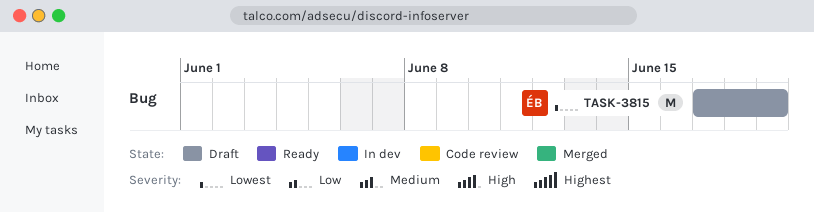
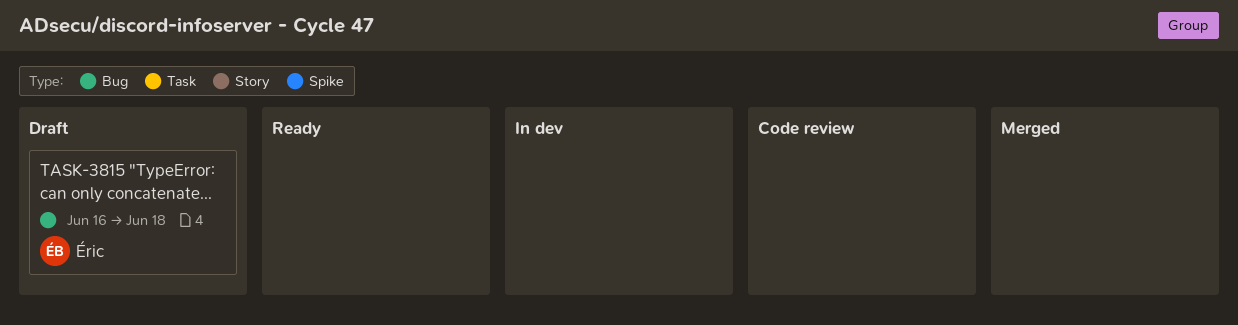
TASK-3815, start: Jun 17 -> Jun 16
TASK-3815, due: Jun 19 -> Jun 18

